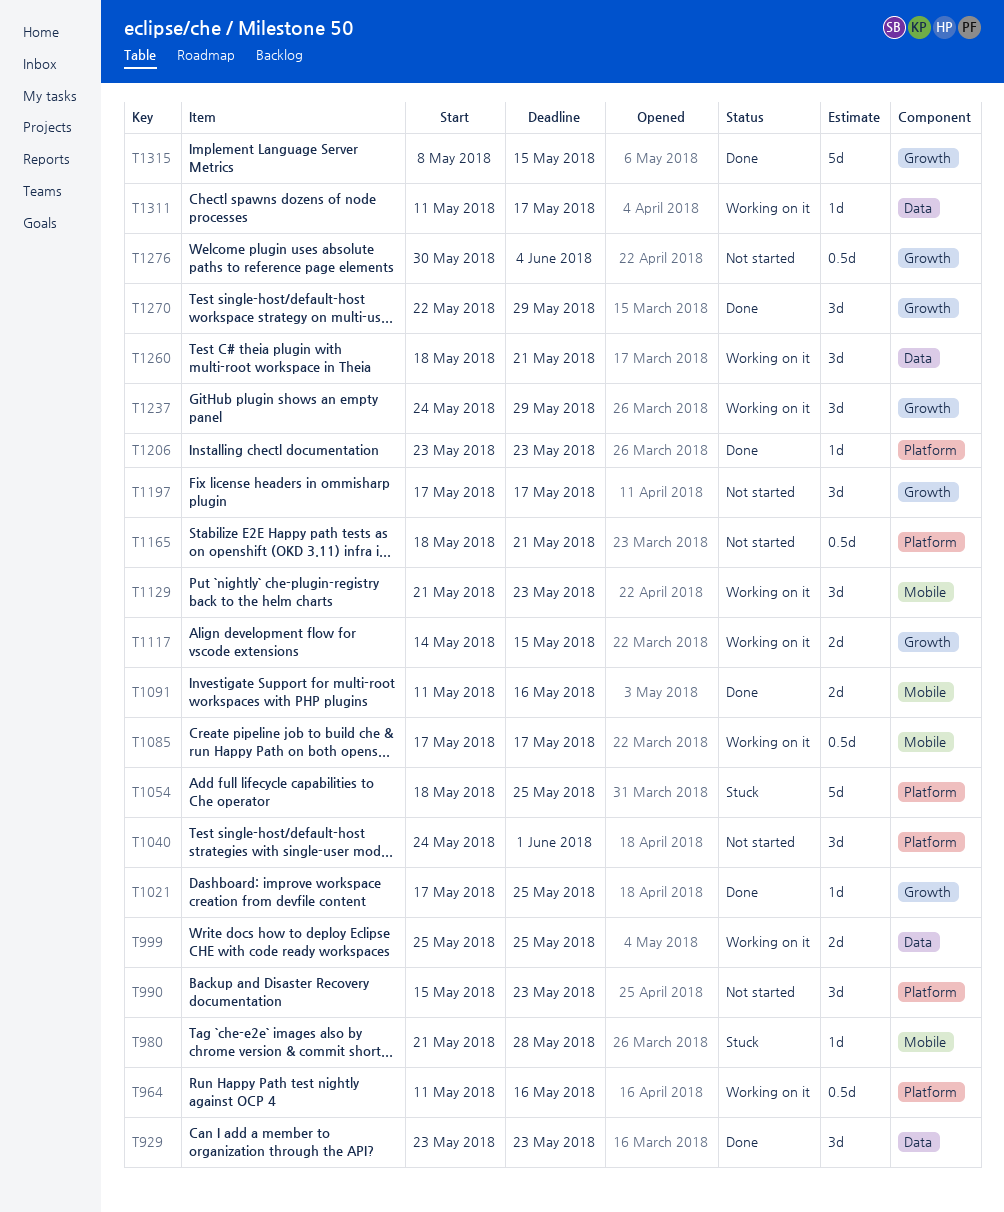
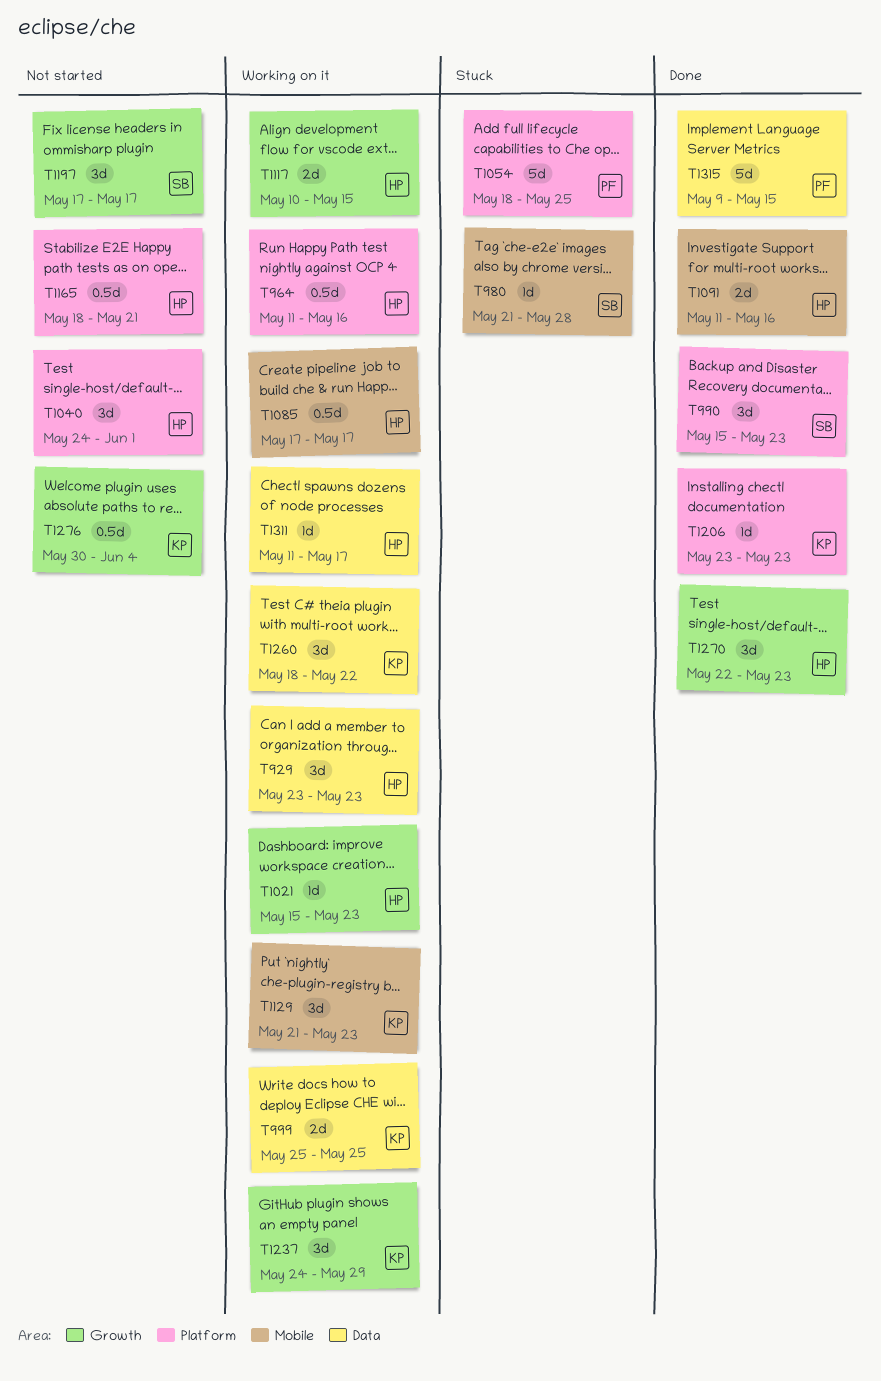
T929, status: Done -> Working on it
T990, status: Not started -> Done
T1021, status: Done -> Working on it
T1021, start: May 17 -> May 15
T1021, due: May 25 -> May 23
T1117, start: May 14 -> May 10
T1260, due: May 21 -> May 22
T1270, due: May 29 -> May 23
T1315, label: Growth -> Data
T1315, start: May 8 -> May 9

